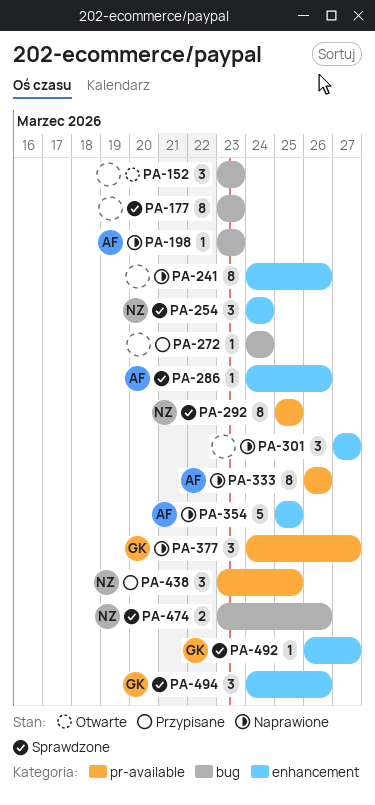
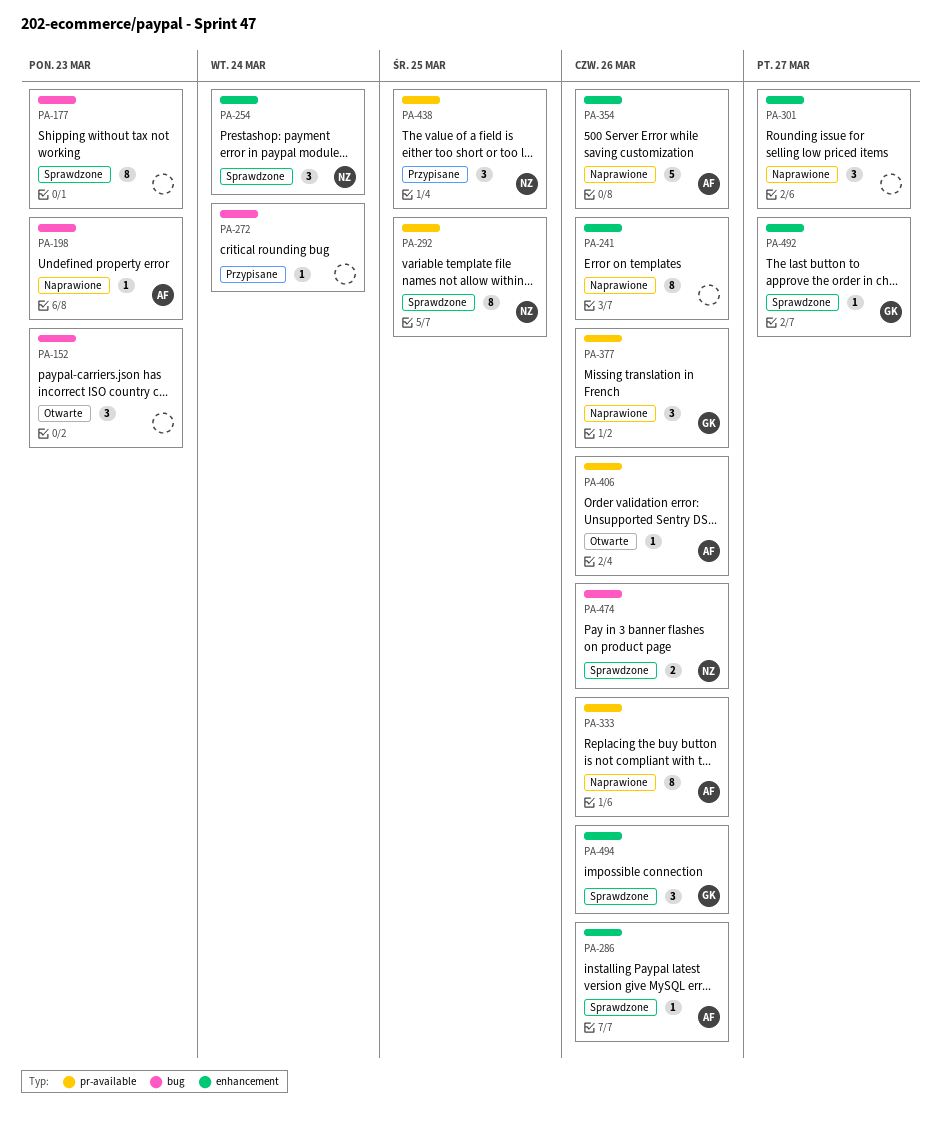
PA-354, due: Mar 25 -> Mar 26
PA-377, due: Mar 27 -> Mar 26
PA-406: none -> present

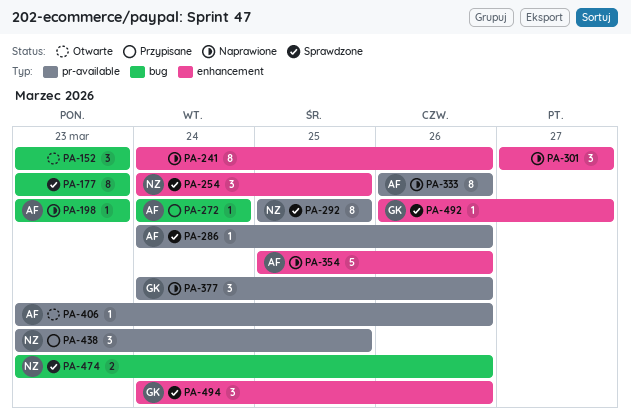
PA-254, due: Mar 24 -> Mar 25
PA-272, owner: none -> AF
PA-286, label: enhancement -> pr-available

